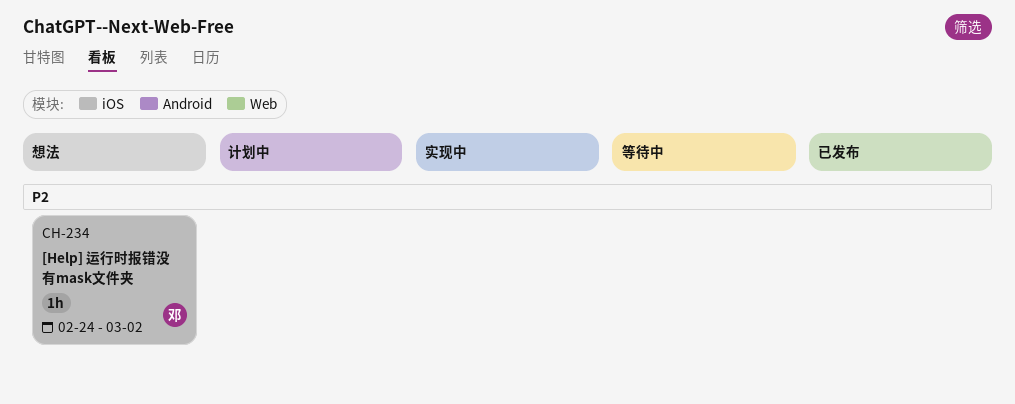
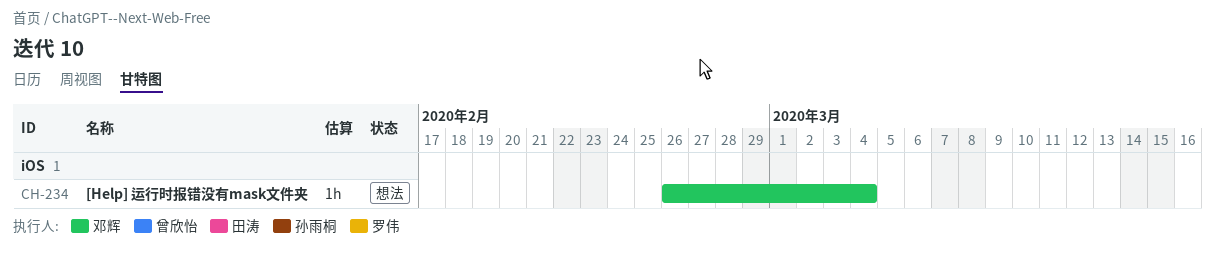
CH-234, start: Feb 24 -> Feb 26
CH-234, due: Mar 2 -> Mar 4

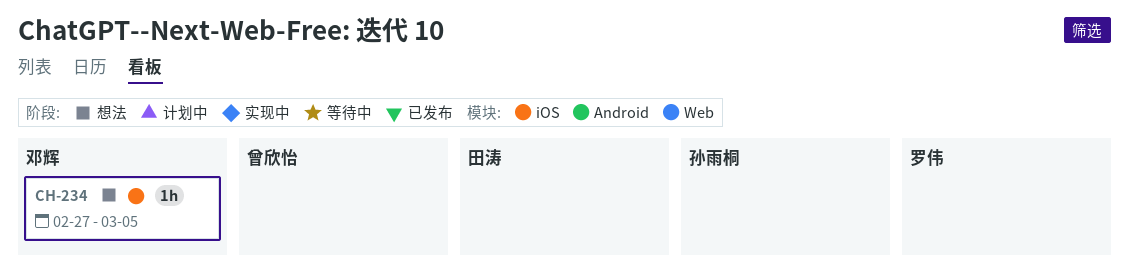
CH-234, start: Feb 26 -> Feb 27
CH-234, due: Mar 4 -> Mar 5

